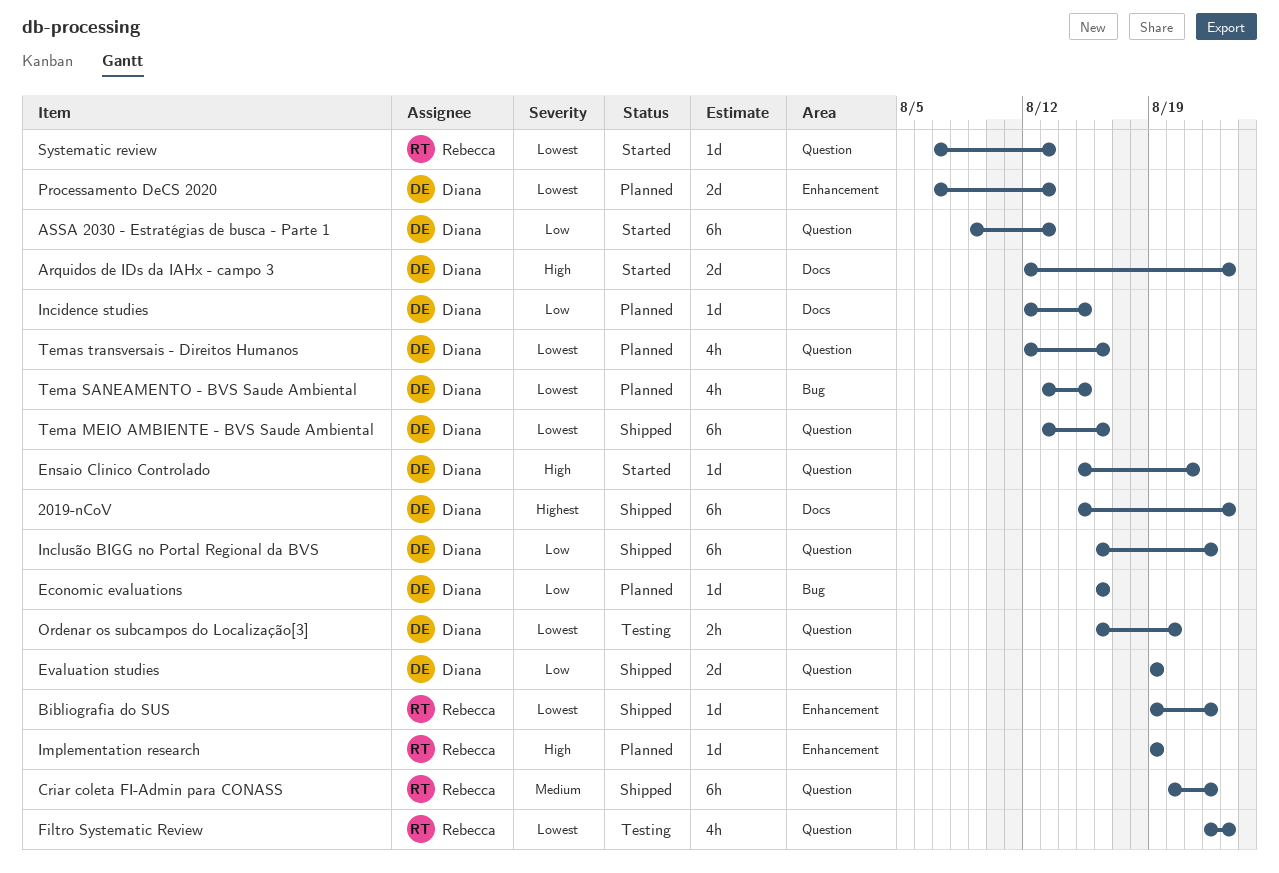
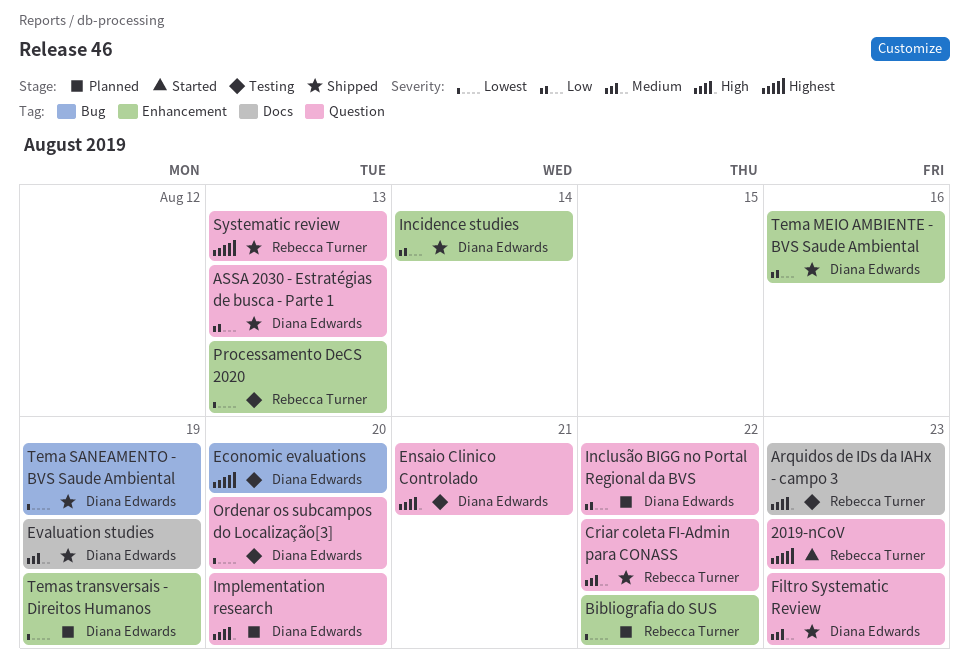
2019-nCoV, status: Shipped -> Started
2019-nCoV, owner: Diana Edwards -> Rebecca Turner
2019-nCoV, label: Docs -> Question
Arquidos de IDs da IAHx - campo 3, status: Started -> Testing
Arquidos de IDs da IAHx - campo 3, owner: Diana Edwards -> Rebecca Turner
ASSA 2030 - Estratégias de busca - Parte 1, status: Started -> Shipped
Bibliografia do SUS, status: Shipped -> Planned
Economic evaluations, status: Planned -> Testing
Economic evaluations, priority: Low -> Highest
Economic evaluations, due: Aug 16 -> Aug 20
Ensaio Clinico Controlado, status: Started -> Testing
Evaluation studies, priority: Low -> Medium
Evaluation studies, label: Question -> Docs
Filtro Systematic Review, status: Testing -> Shipped
Filtro Systematic Review, owner: Rebecca Turner -> Diana Edwards
Filtro Systematic Review, priority: Lowest -> Medium
Implementation research, owner: Rebecca Turner -> Diana Edwards
Implementation research, label: Enhancement -> Question
Implementation research, due: Aug 19 -> Aug 20
Incidence studies, status: Planned -> Shipped
Incidence studies, label: Docs -> Enhancement
Incidence studies, due: Aug 15 -> Aug 14
Inclusão BIGG no Portal Regional da BVS, status: Shipped -> Planned
Processamento DeCS 2020, status: Planned -> Testing
Processamento DeCS 2020, owner: Diana Edwards -> Rebecca Turner
Systematic review, status: Started -> Shipped
Systematic review, priority: Lowest -> Highest
Tema MEIO AMBIENTE - BVS Saude Ambiental, priority: Lowest -> Low
Tema MEIO AMBIENTE - BVS Saude Ambiental, label: Question -> Enhancement
Tema SANEAMENTO - BVS Saude Ambiental, status: Planned -> Shipped
Tema SANEAMENTO - BVS Saude Ambiental, due: Aug 15 -> Aug 19
Temas transversais - Direitos Humanos, label: Question -> Enhancement
Temas transversais - Direitos Humanos, due: Aug 16 -> Aug 19

